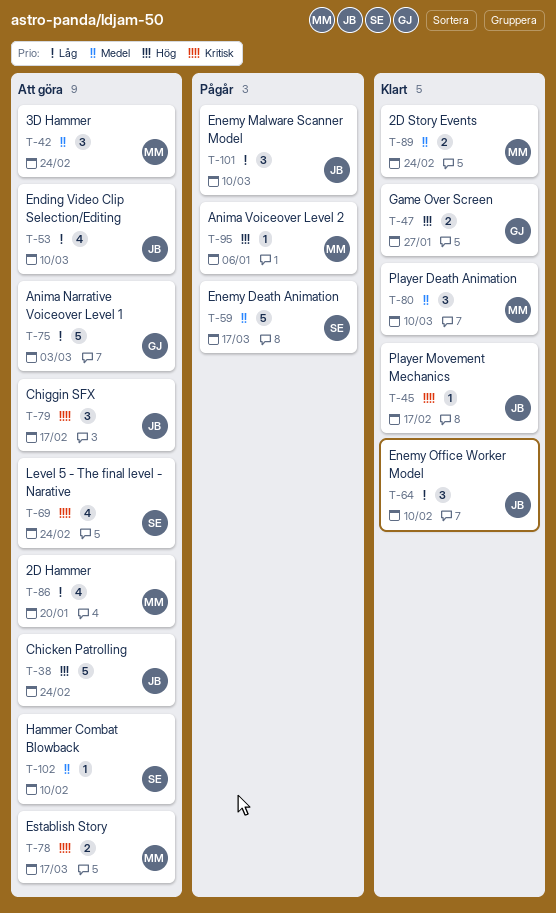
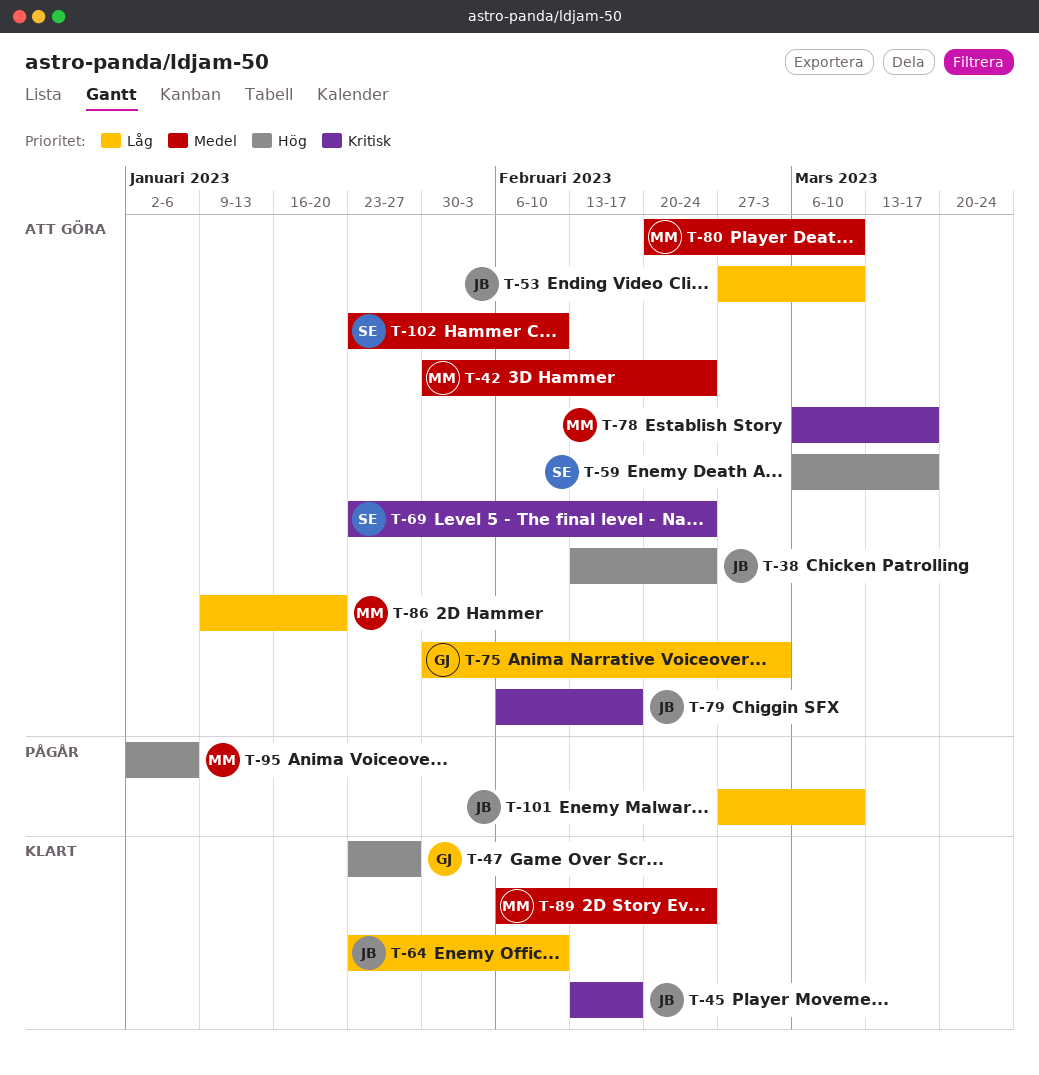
T-59, status: Pågår -> Att göra
T-59, priority: Medel -> Hög
T-80, status: Klart -> Att göra

